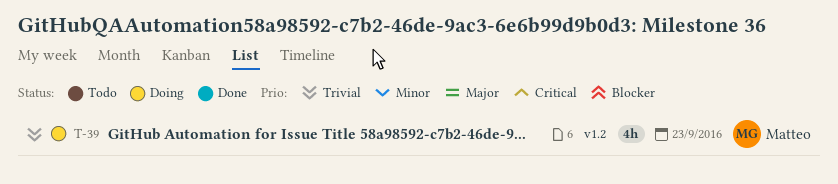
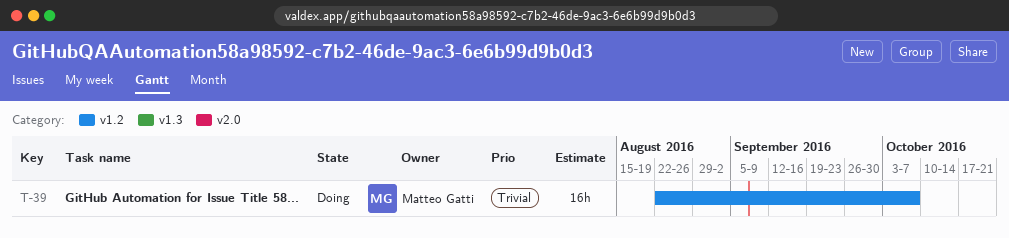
T-39, estimate: 4h -> 16h
T-39, due: Sep 23 -> Oct 7

